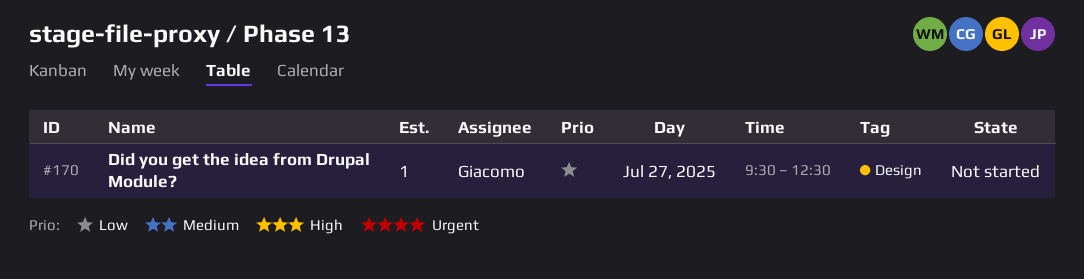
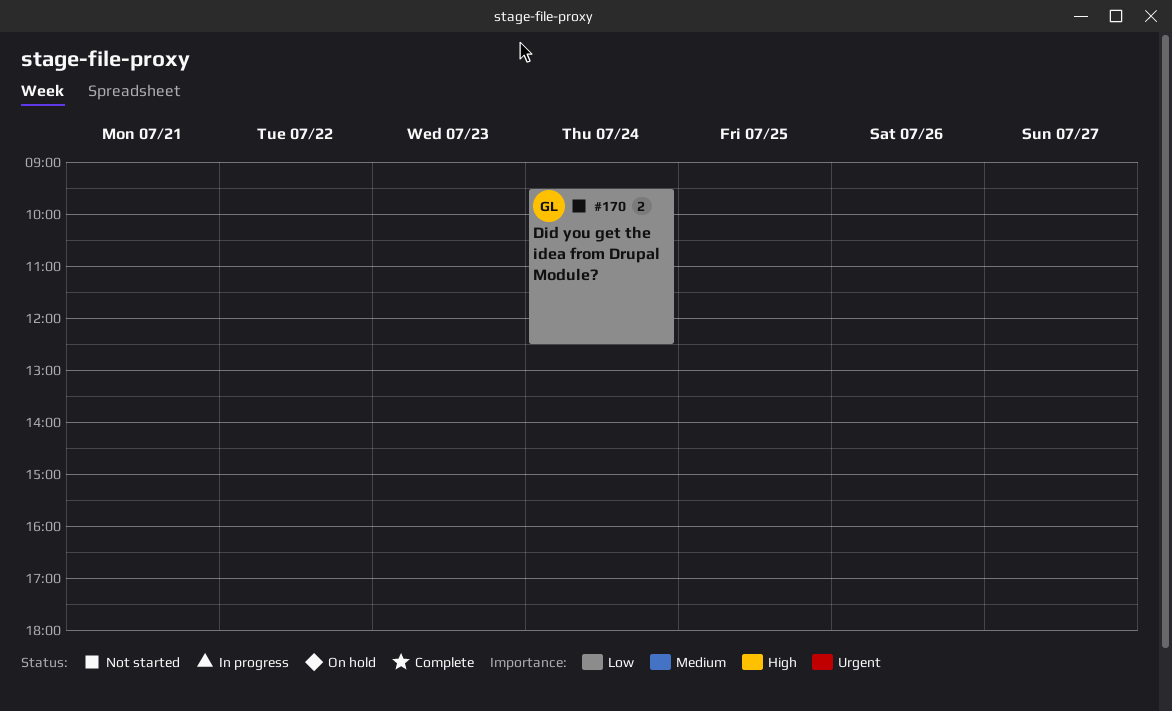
#170, estimate: 1 -> 2
#170, day: Jul 27 -> Jul 24

